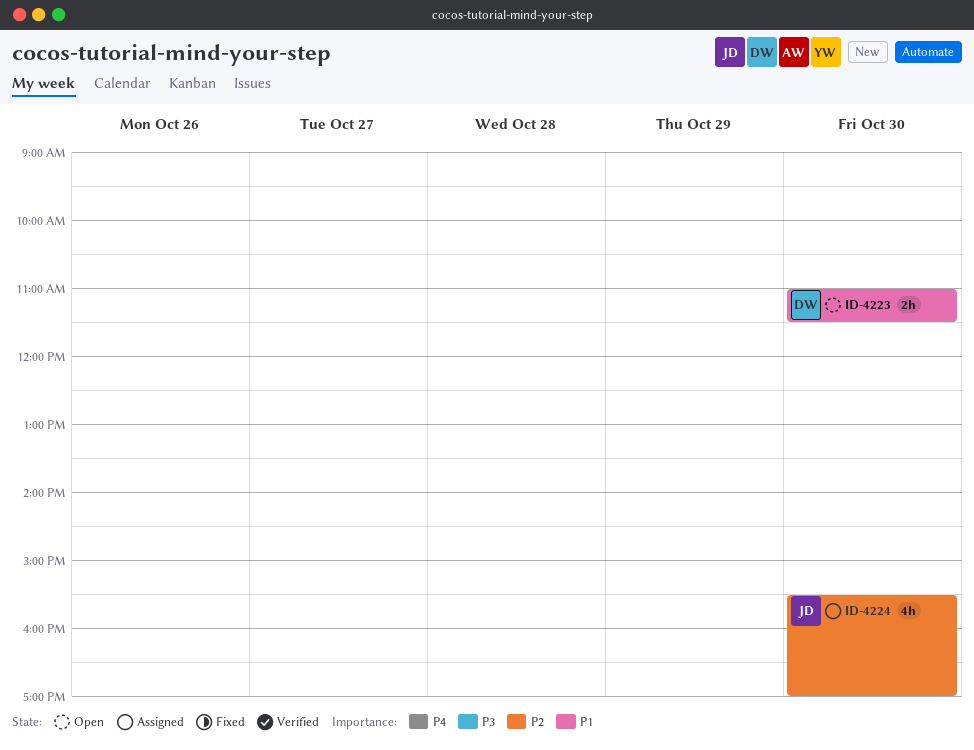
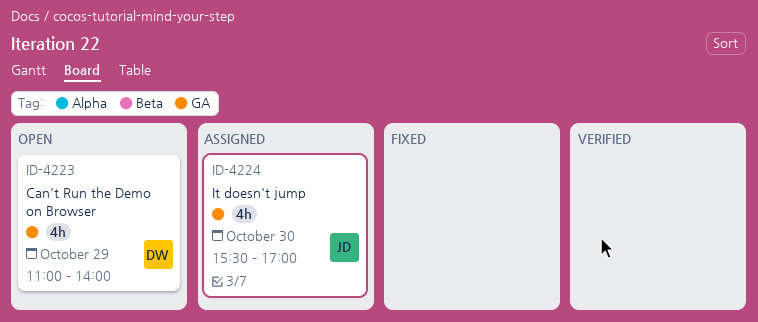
ID-4223, estimate: 2h -> 4h
ID-4223, day: Oct 30 -> Oct 29
ID-4223, ends: 11:30 -> 14:00

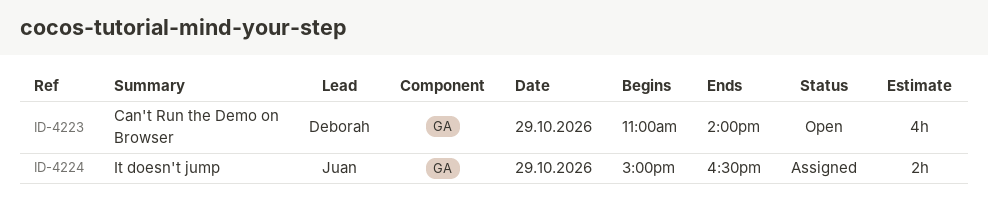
ID-4224, estimate: 4h -> 2h
ID-4224, day: Oct 30 -> Oct 29
ID-4224, begins: 15:30 -> 15:00
ID-4224, ends: 17:00 -> 16:30

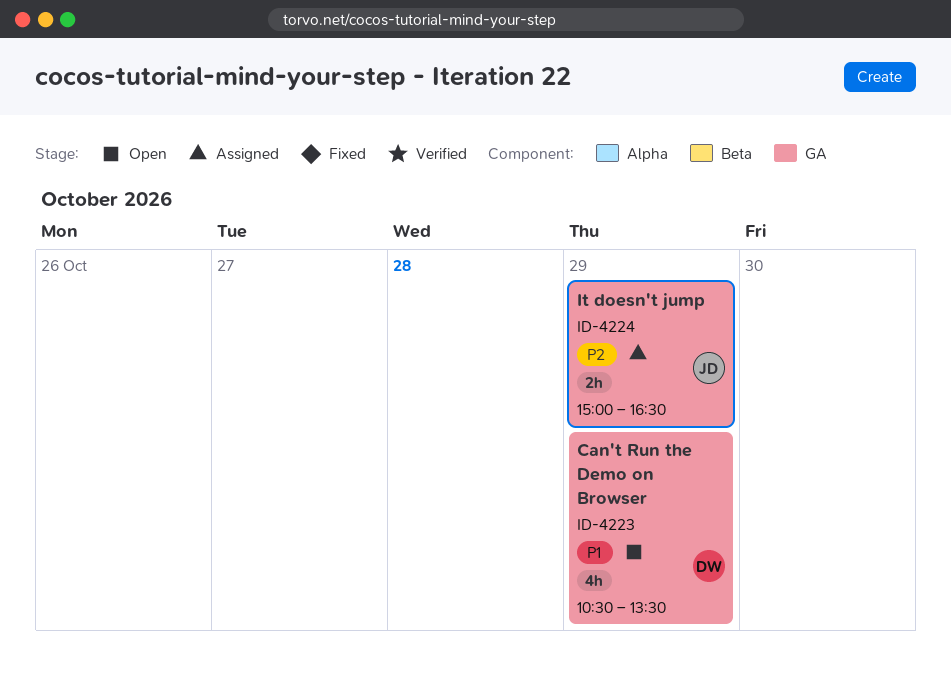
ID-4223, begins: 11:00 -> 10:30
ID-4223, ends: 14:00 -> 13:30

